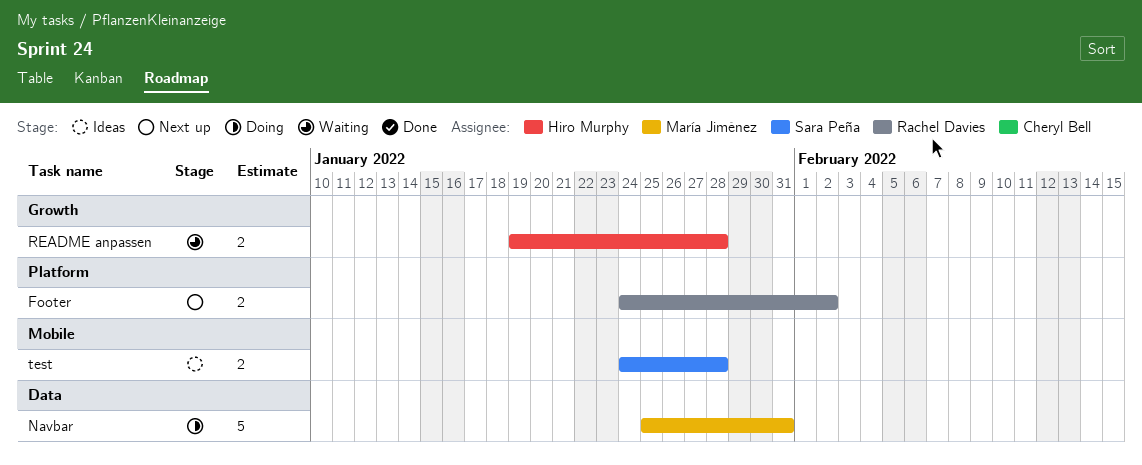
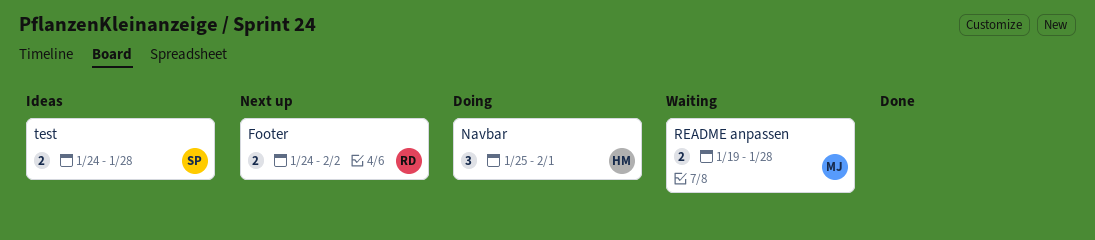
Navbar, owner: María Jiménez -> Hiro Murphy
Navbar, estimate: 5 -> 3
Navbar, due: Jan 31 -> Feb 1
README anpassen, owner: Hiro Murphy -> María Jiménez

